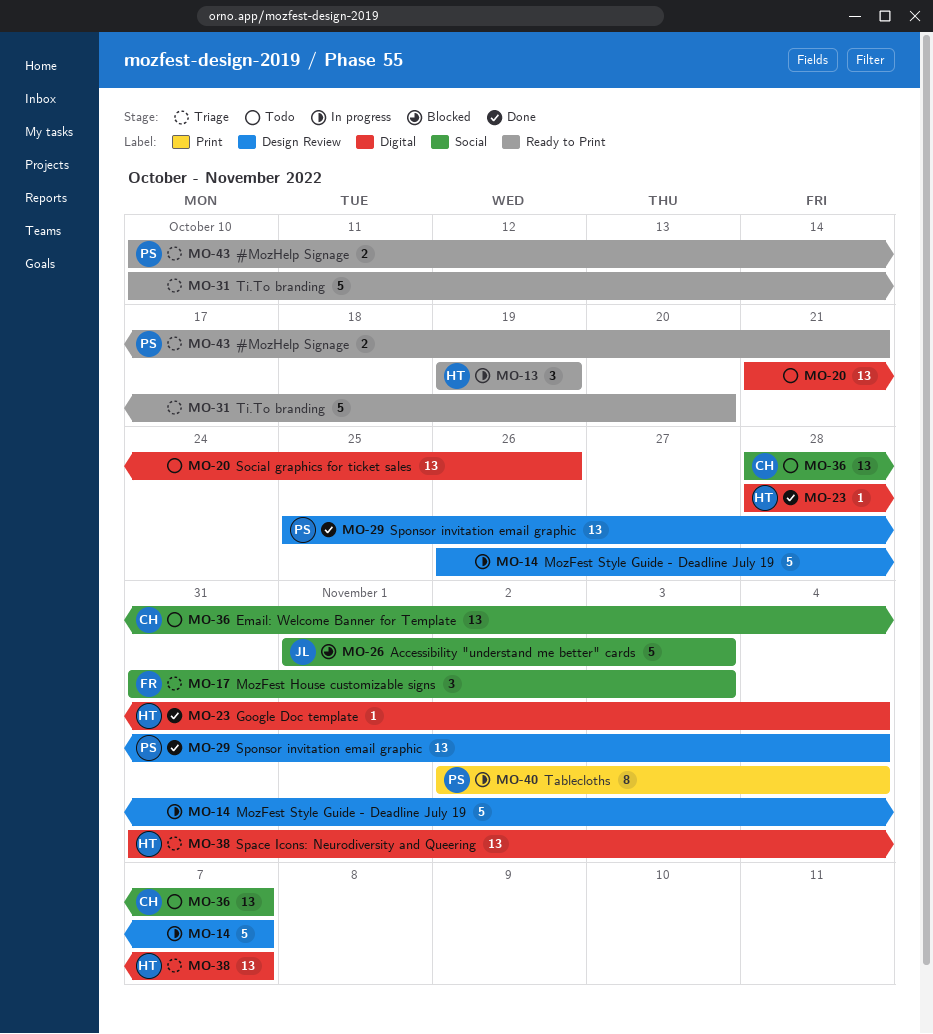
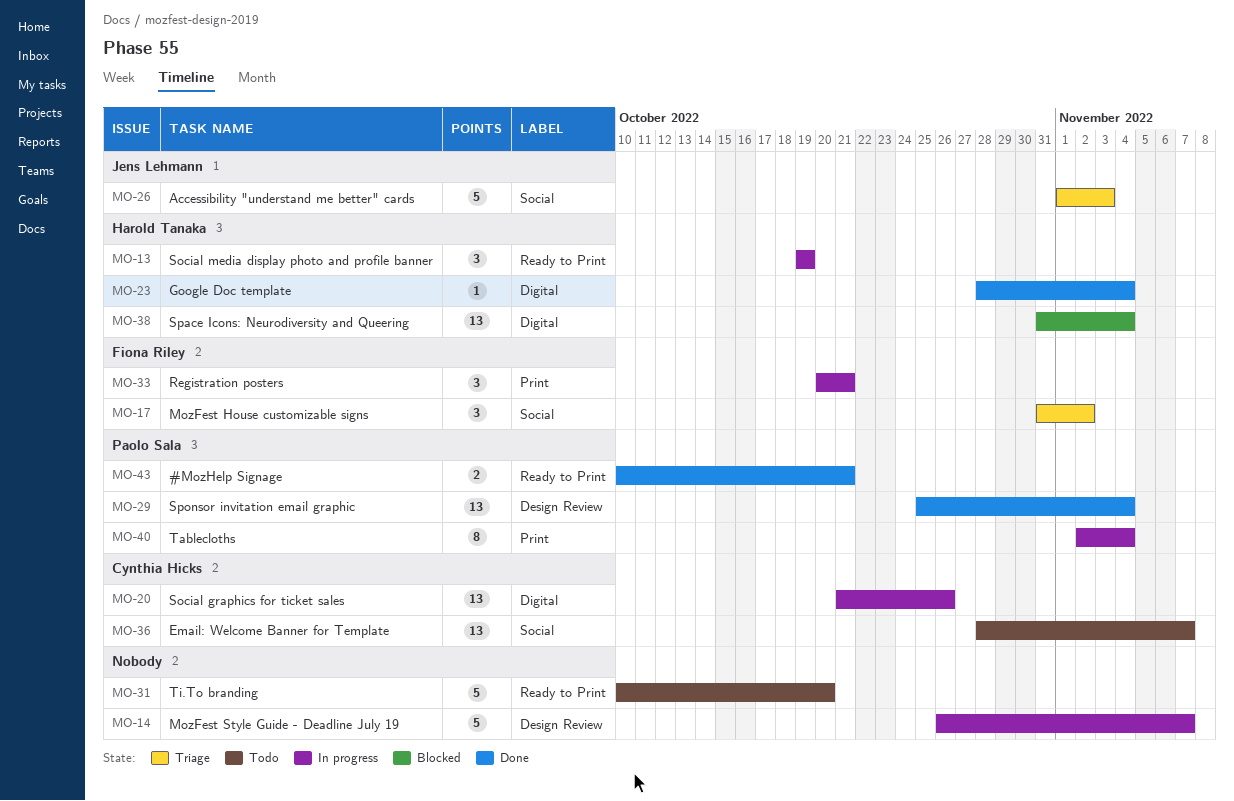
MO-17, due: Nov 3 -> Nov 2
MO-20, status: Todo -> In progress
MO-20, owner: none -> Cynthia Hicks
MO-26, status: Blocked -> Triage
MO-31, status: Triage -> Todo
MO-33: none -> present
MO-38, status: Triage -> Blocked
MO-38, due: Nov 7 -> Nov 4
MO-43, status: Triage -> Done

